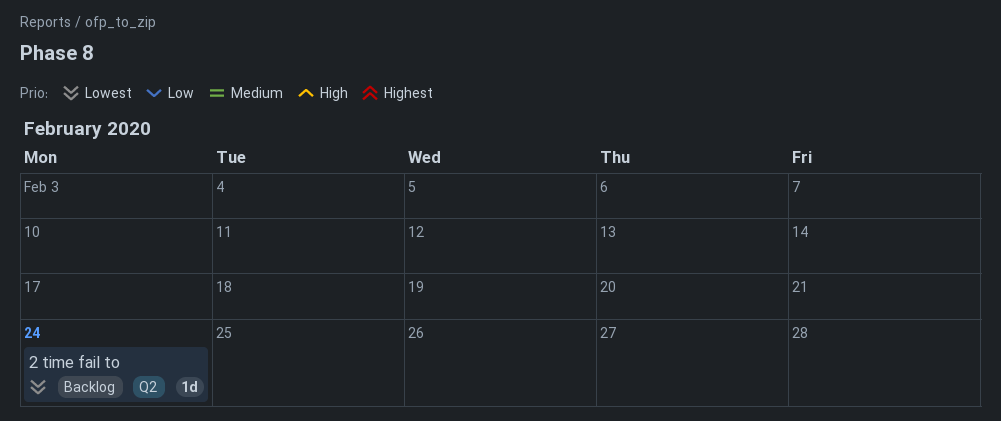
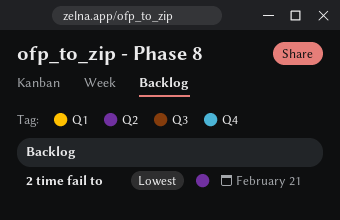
2 time fail to, due: Feb 24 -> Feb 21

